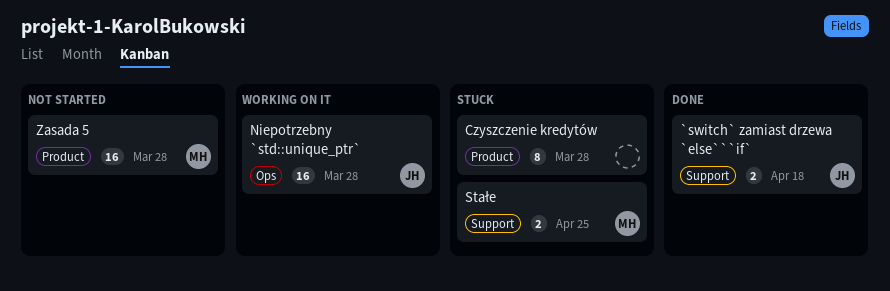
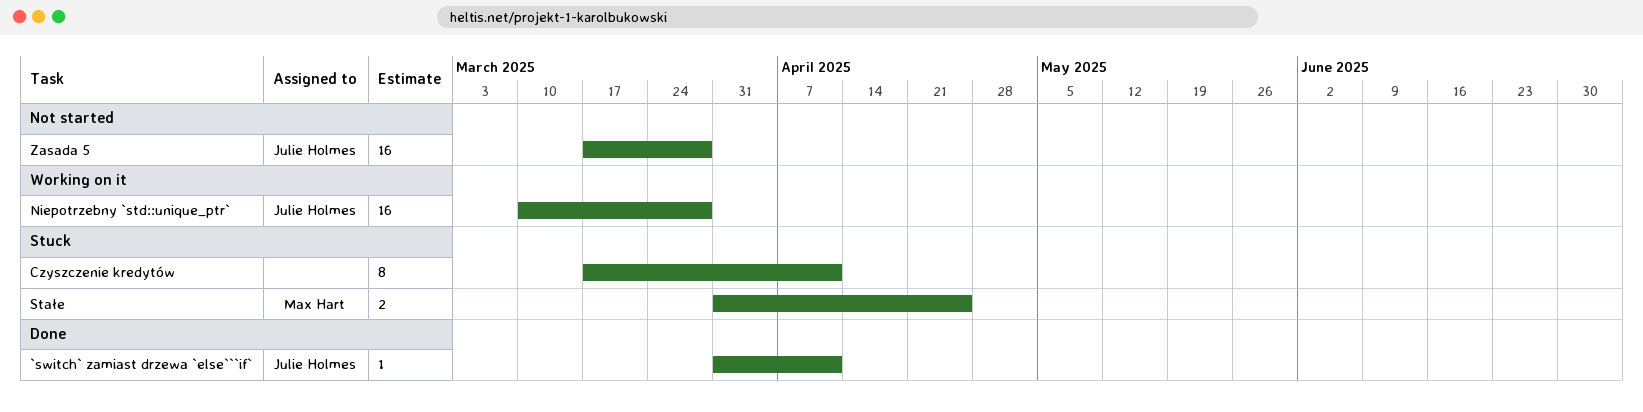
`switch` zamiast drzewa `else```if`, estimate: 2 -> 1
`switch` zamiast drzewa `else```if`, due: Apr 18 -> Apr 11
Czyszczenie kredytów, due: Mar 28 -> Apr 11
Zasada 5, owner: Max Hart -> Julie Holmes

